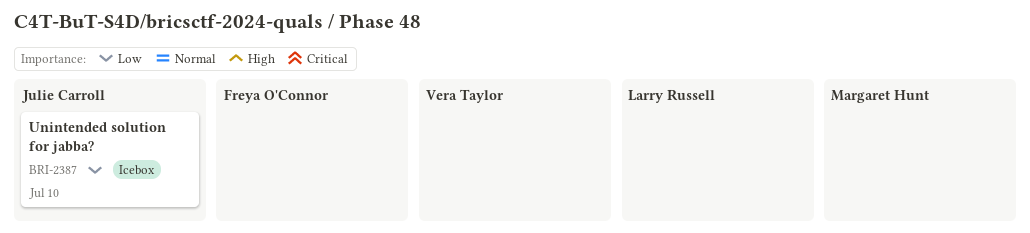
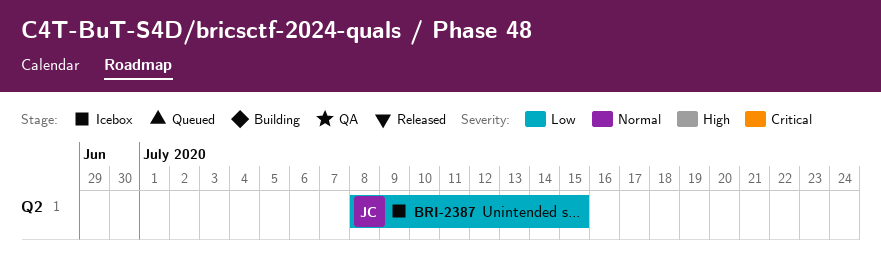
BRI-2387, due: Jul 10 -> Jul 15

